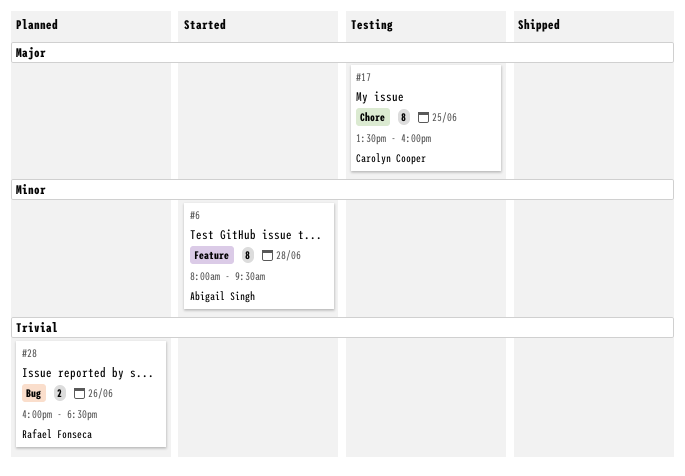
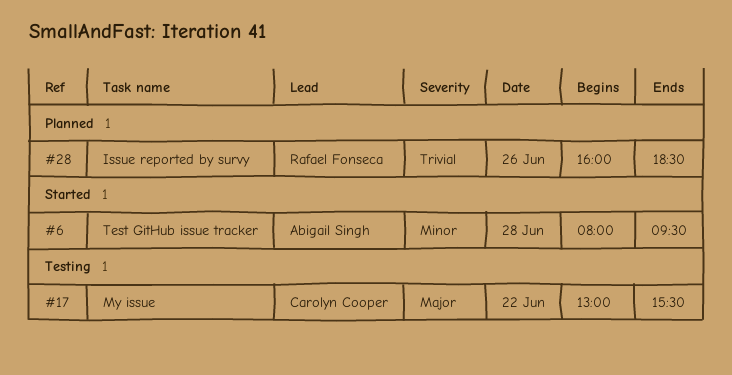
#17, day: Jun 25 -> Jun 22
#17, begins: 13:30 -> 13:00
#17, ends: 16:00 -> 15:30

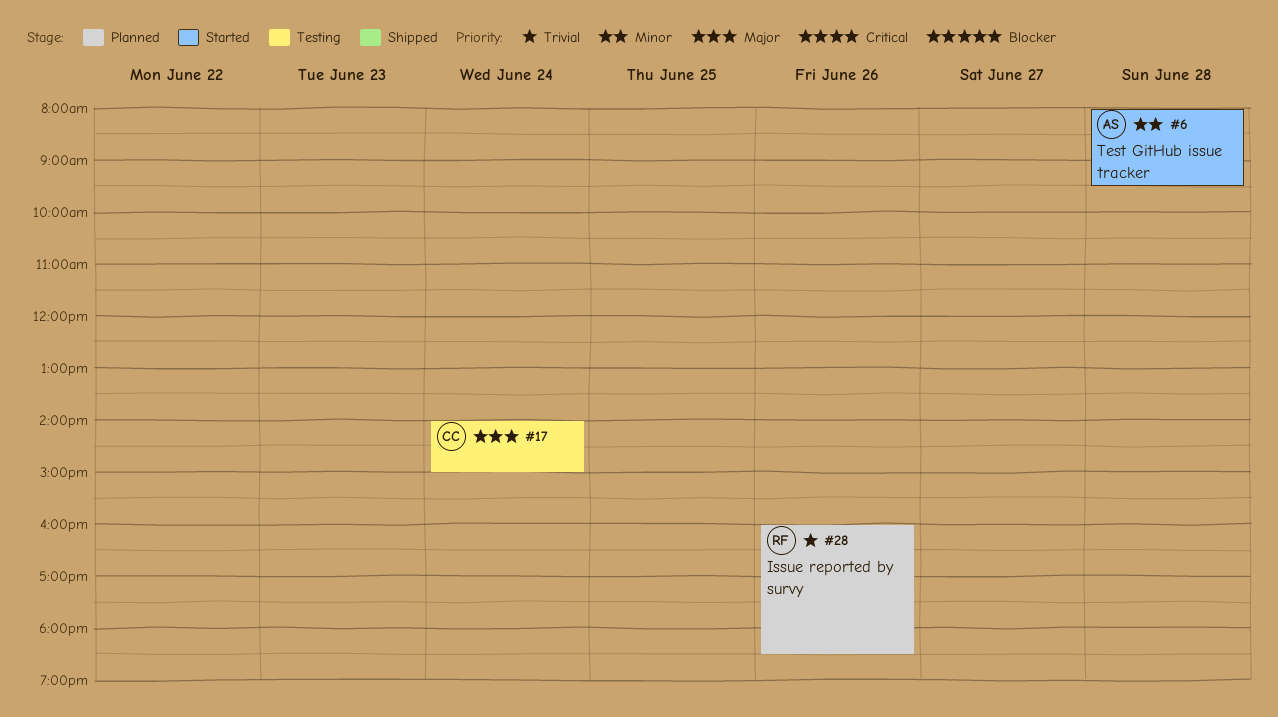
#17, day: Jun 22 -> Jun 24
#17, begins: 13:00 -> 14:00
#17, ends: 15:30 -> 15:00

